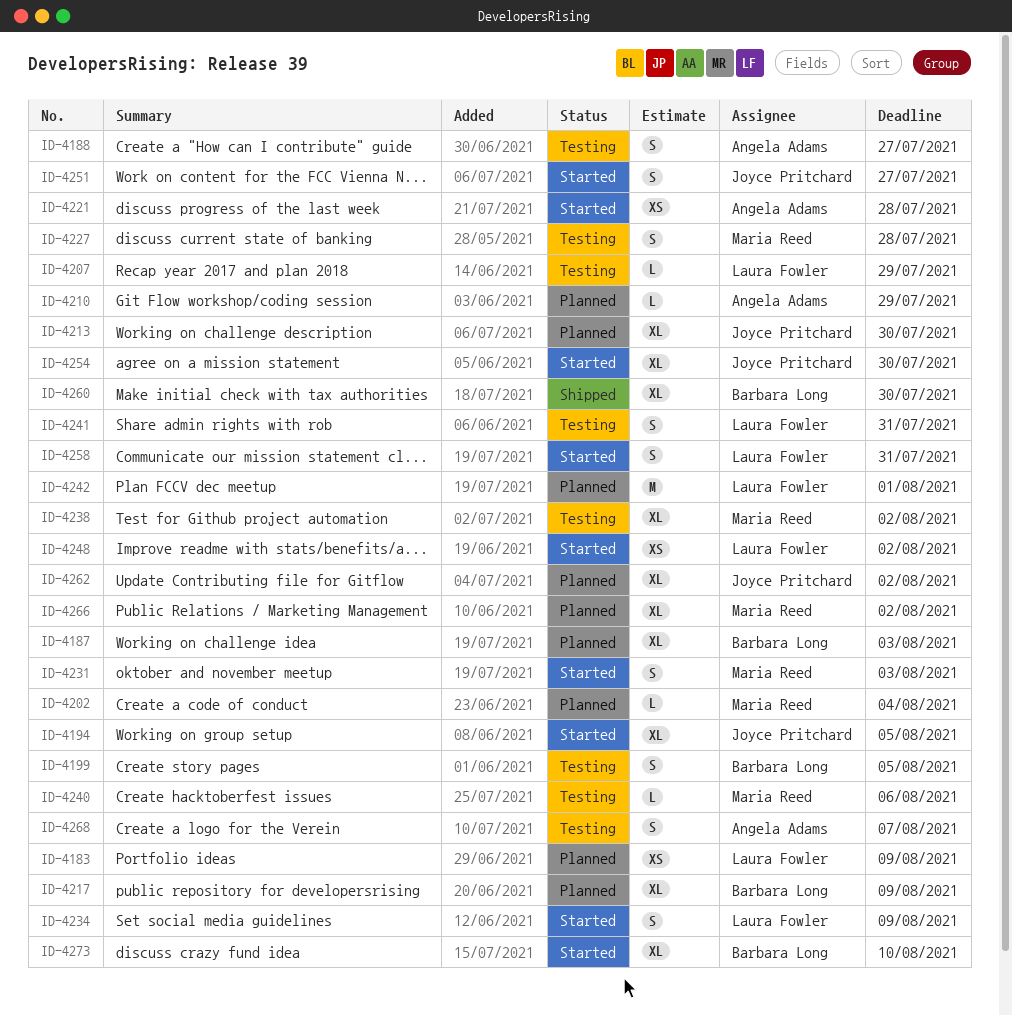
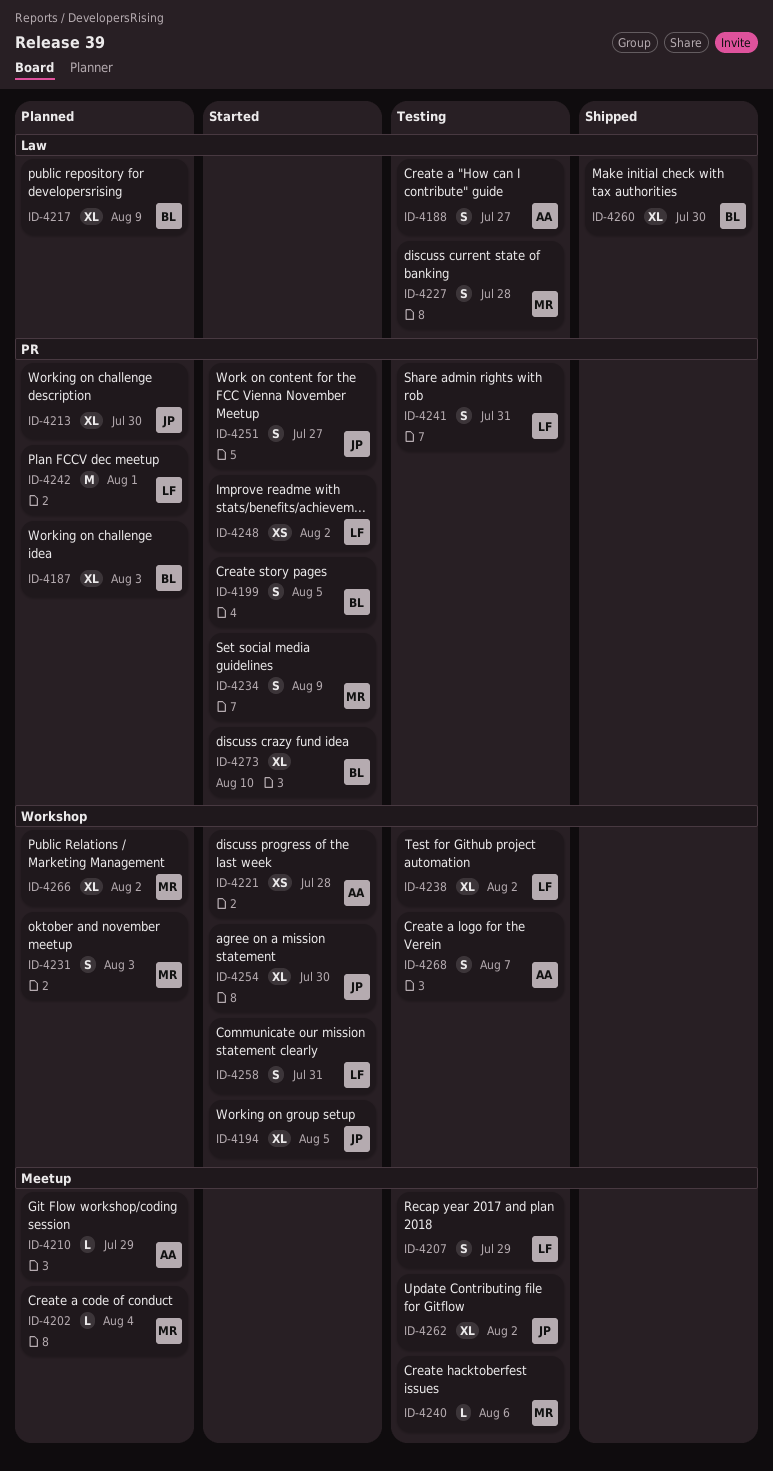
ID-4183: present -> none
ID-4199, status: Testing -> Started
ID-4207, estimate: L -> S
ID-4231, status: Started -> Planned
ID-4234, owner: Laura Fowler -> Maria Reed
ID-4238, owner: Maria Reed -> Laura Fowler
ID-4262, status: Planned -> Testing

